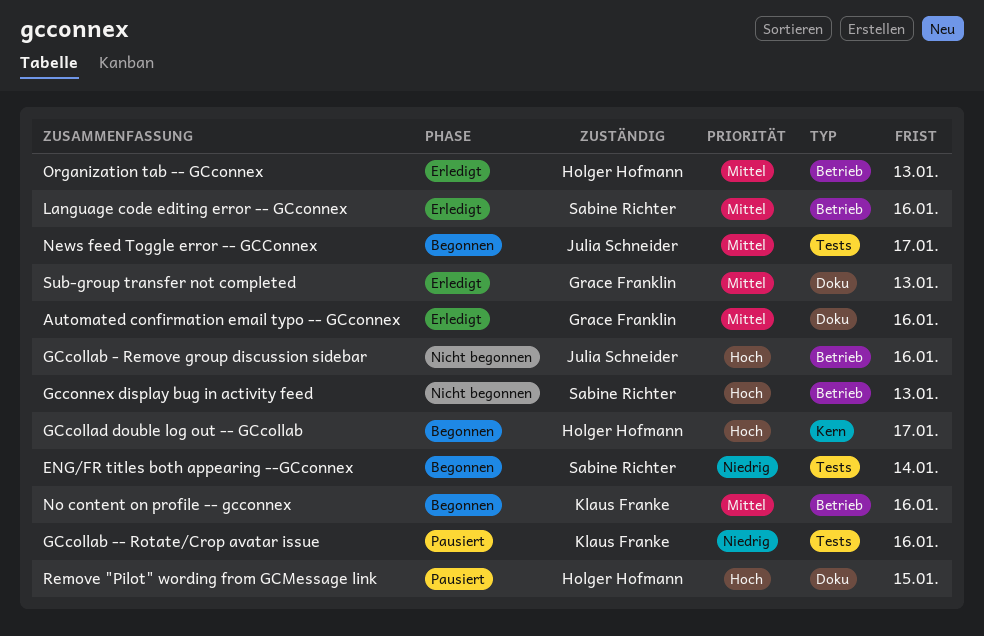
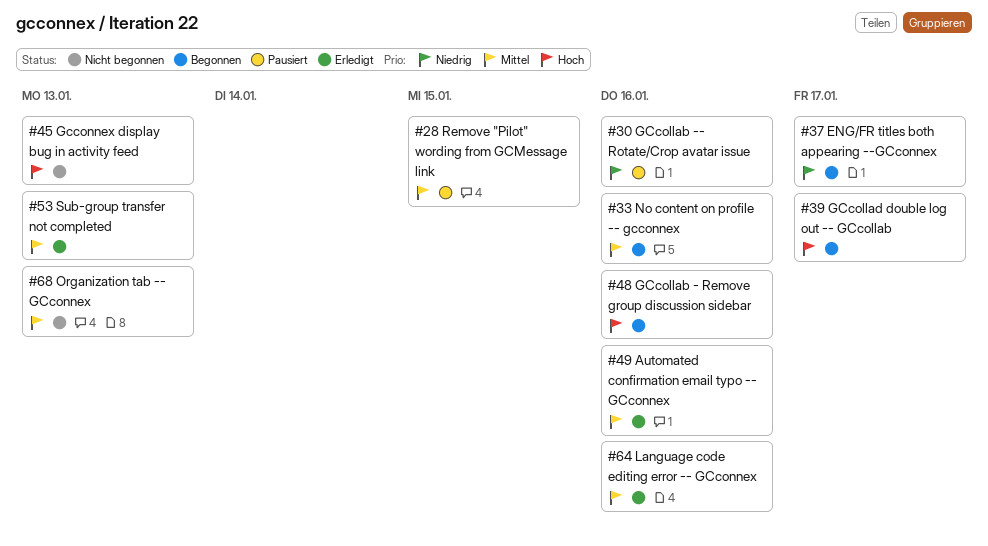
ENG/FR titles both appearing --GCconnex, due: Jan 14 -> Jan 17
GCcollab - Remove group discussion sidebar, status: Nicht begonnen -> Begonnen
News feed Toggle error -- GCConnex: present -> none
Organization tab -- GCconnex, status: Erledigt -> Nicht begonnen
Remove "Pilot" wording from GCMessage link, priority: Hoch -> Mittel

